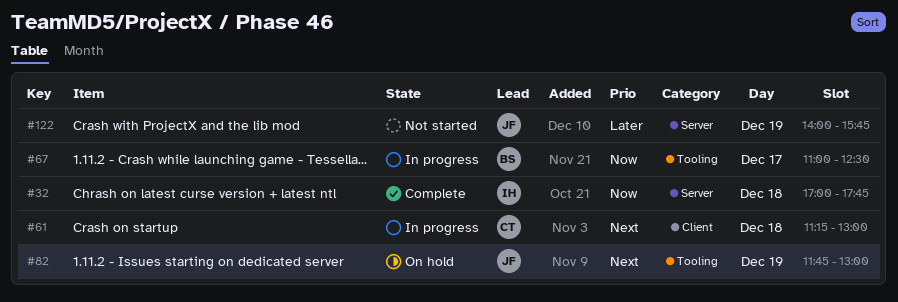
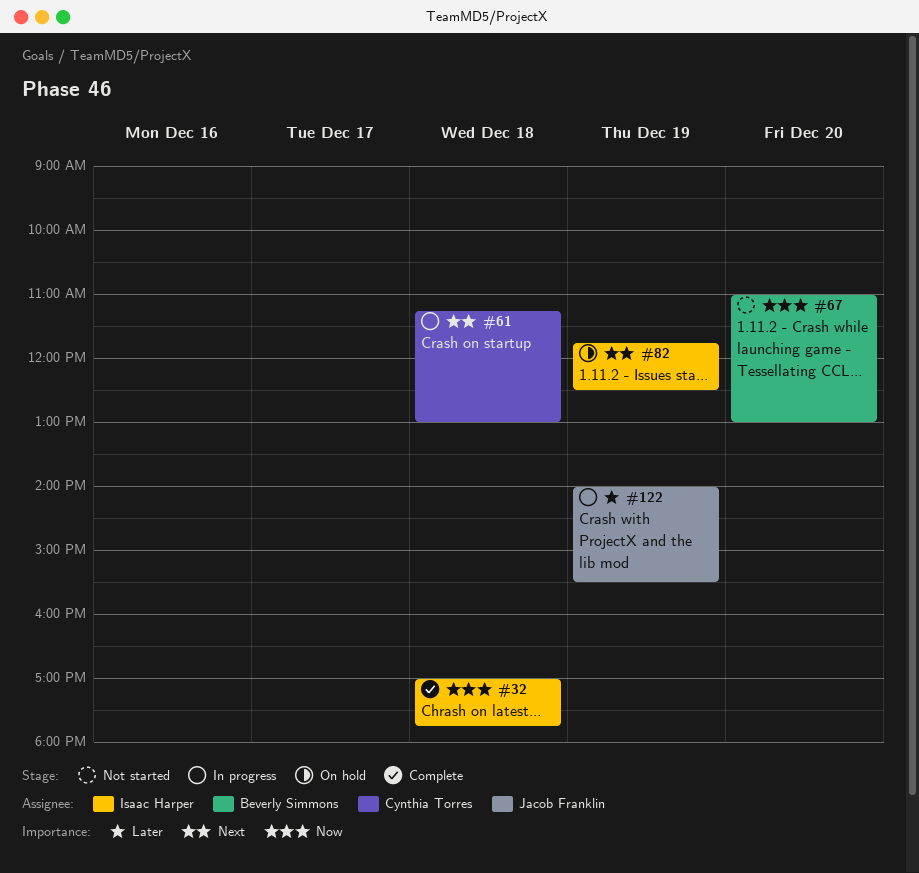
#67, status: In progress -> Not started
#67, day: Dec 17 -> Dec 20
#67, ends: 12:30 -> 13:00
#82, owner: Jacob Franklin -> Isaac Harper
#82, ends: 13:00 -> 12:30
#122, status: Not started -> In progress
#122, ends: 15:45 -> 15:30

